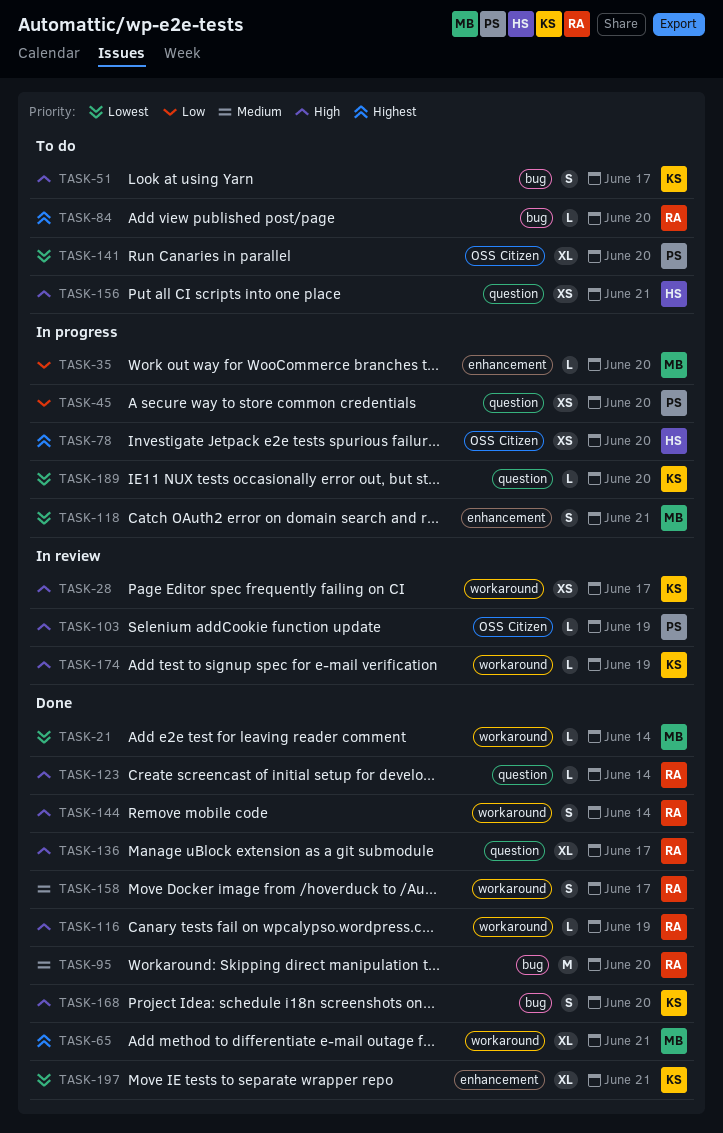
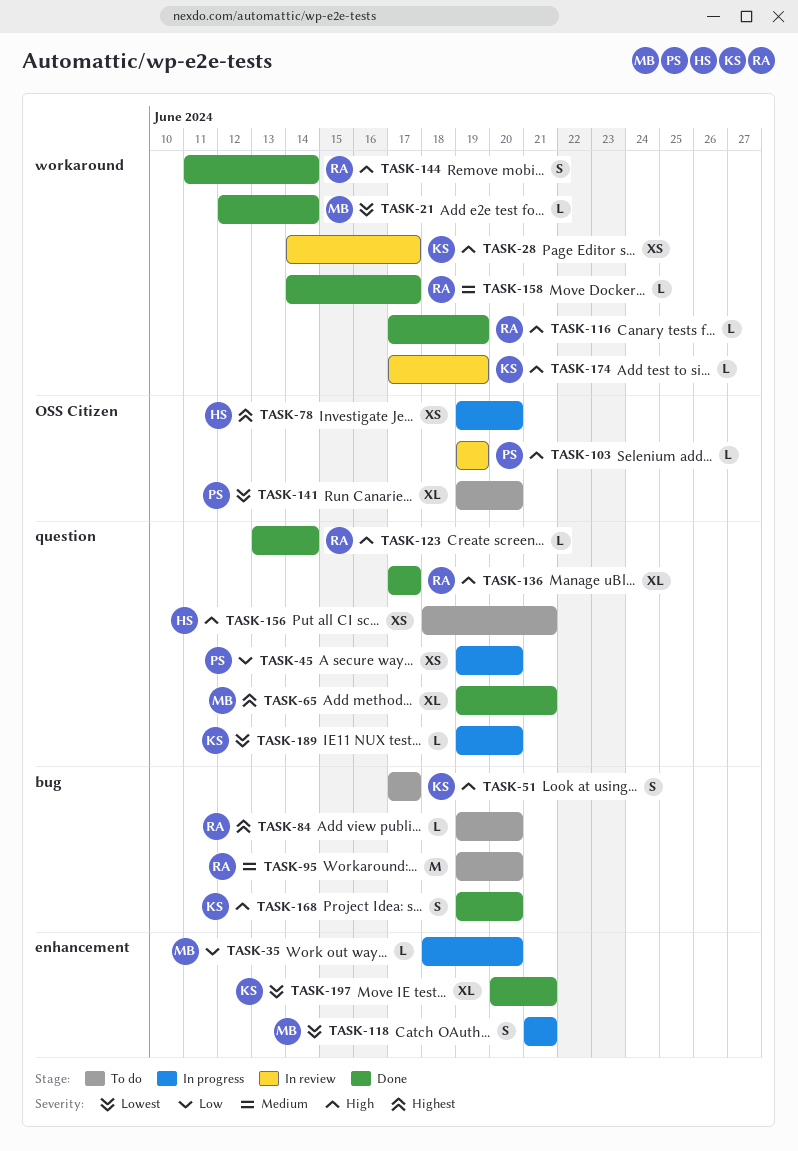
TASK-65, label: workaround -> question
TASK-95, status: Done -> To do
TASK-158, estimate: S -> L

